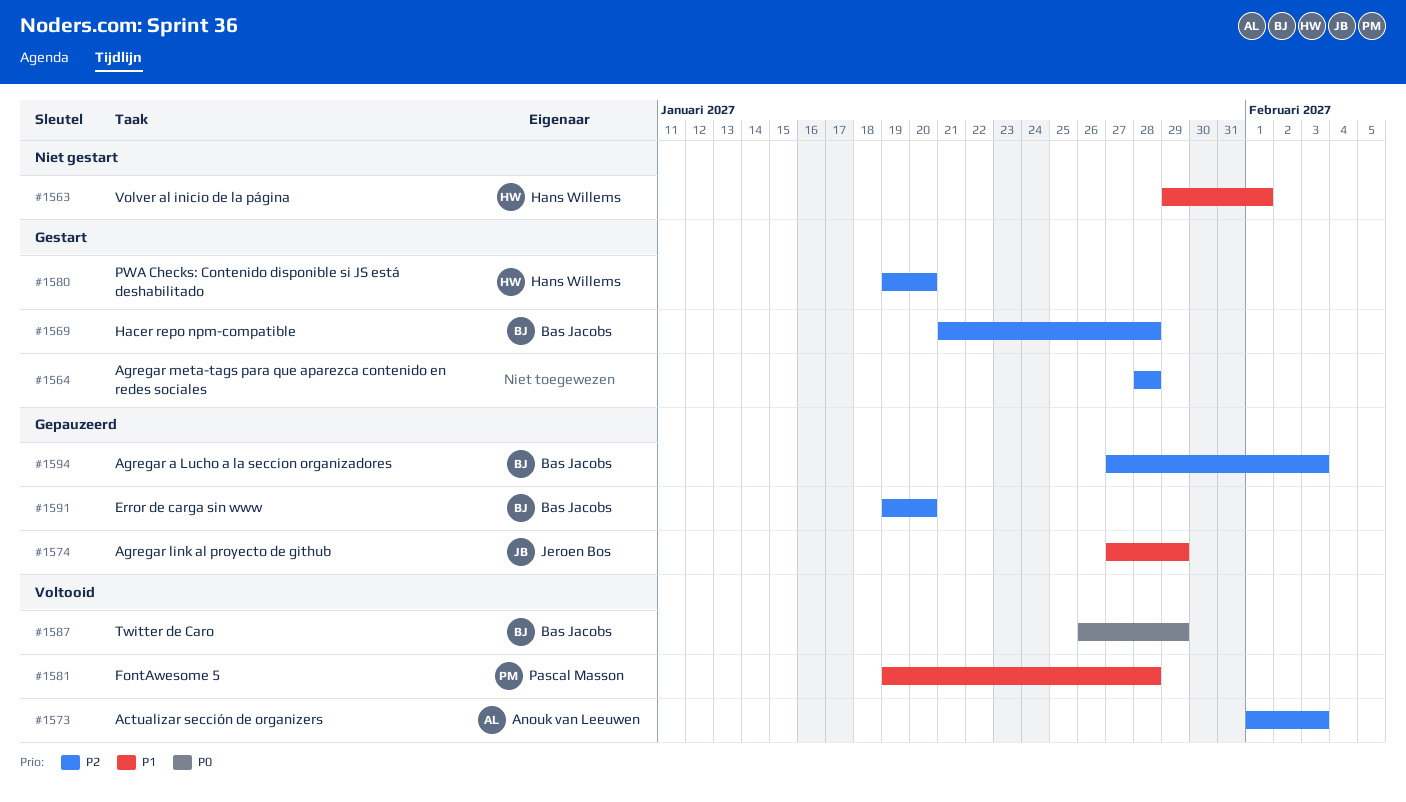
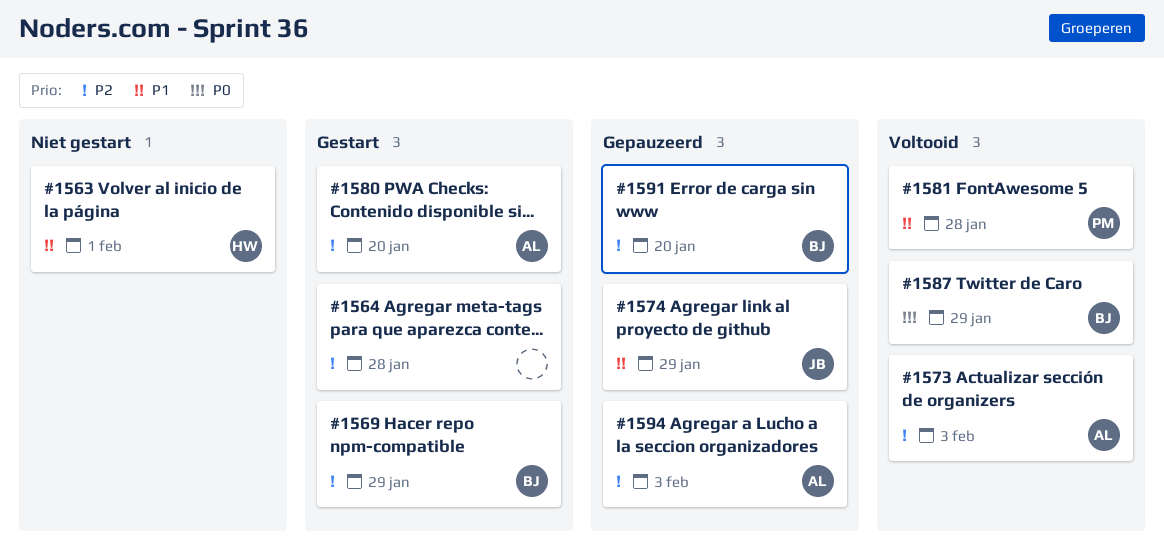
#1569, due: Jan 28 -> Jan 29
#1580, owner: Hans Willems -> Anouk van Leeuwen
#1594, owner: Bas Jacobs -> Anouk van Leeuwen

